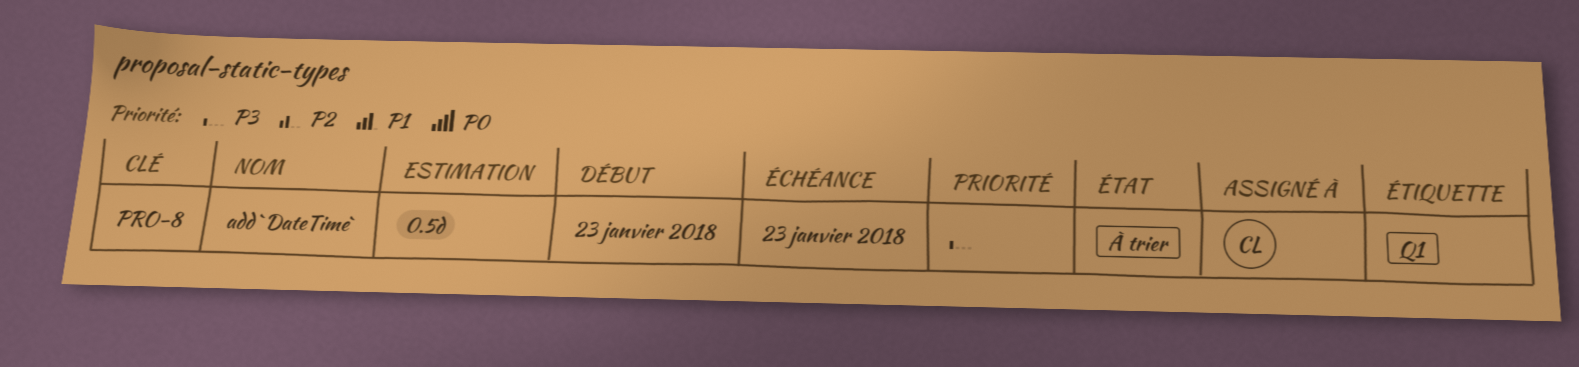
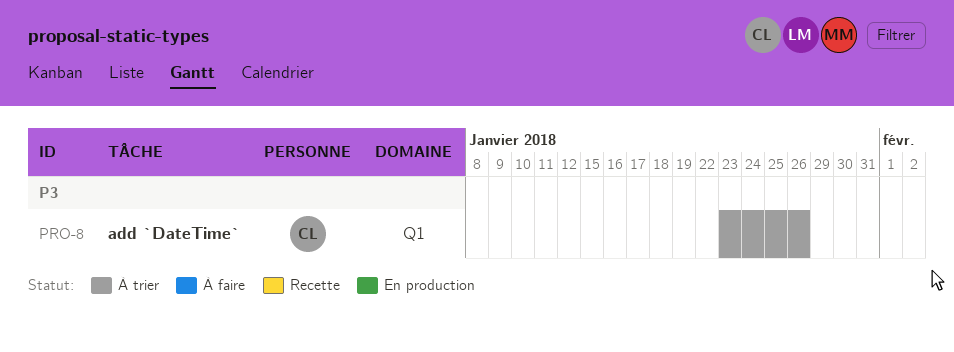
PRO-8, due: Jan 23 -> Jan 26

